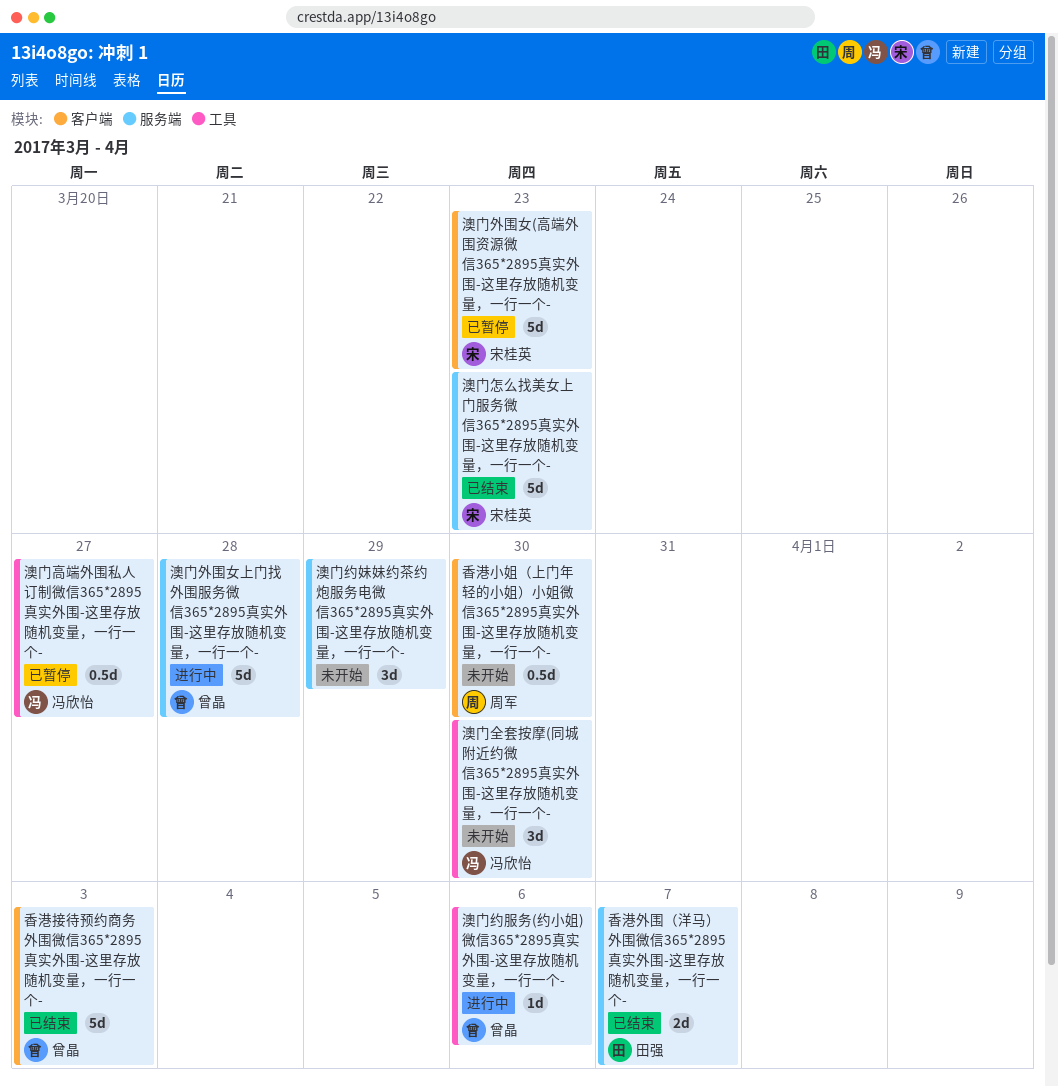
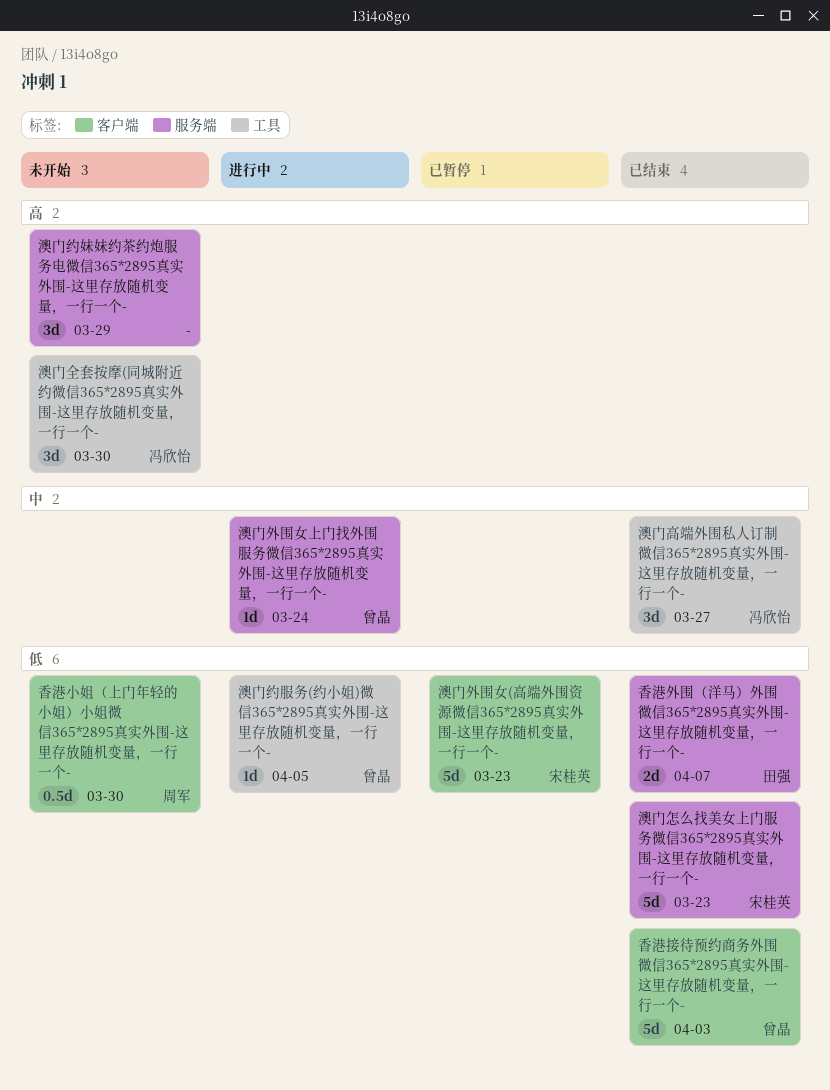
澳门外围女上门找外围服务微信365*2895真实外围-这里存放随机变量，一行一个-, estimate: 5d -> 1d
澳门外围女上门找外围服务微信365*2895真实外围-这里存放随机变量，一行一个-, due: Mar 28 -> Mar 24
澳门约服务(约小姐)微信365*2895真实外围-这里存放随机变量，一行一个-, due: Apr 6 -> Apr 5
澳门高端外围私人订制微信365*2895真实外围-这里存放随机变量，一行一个-, status: 已暂停 -> 已结束
澳门高端外围私人订制微信365*2895真实外围-这里存放随机变量，一行一个-, estimate: 0.5d -> 3d

